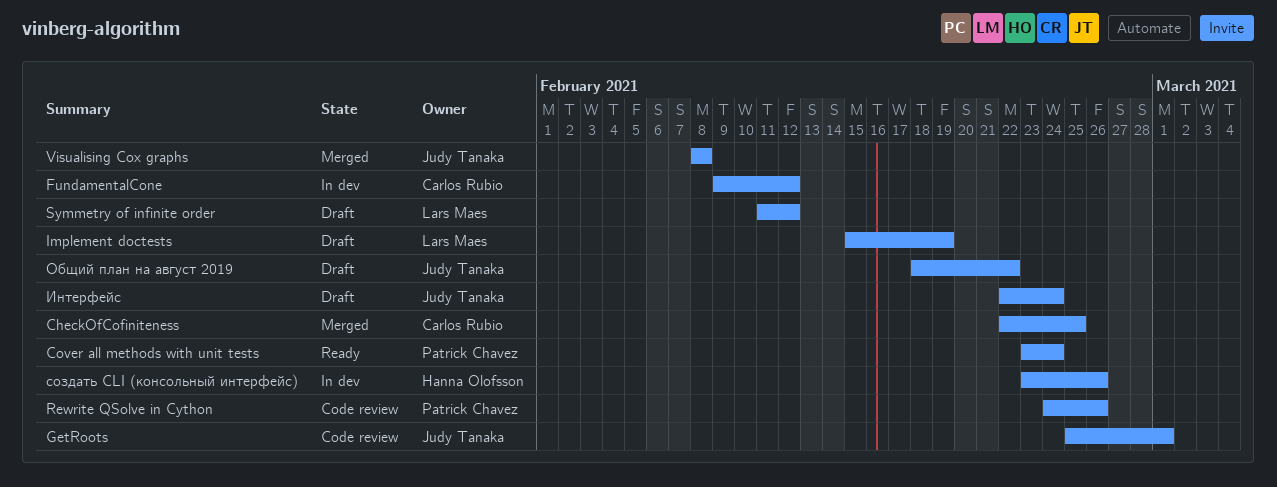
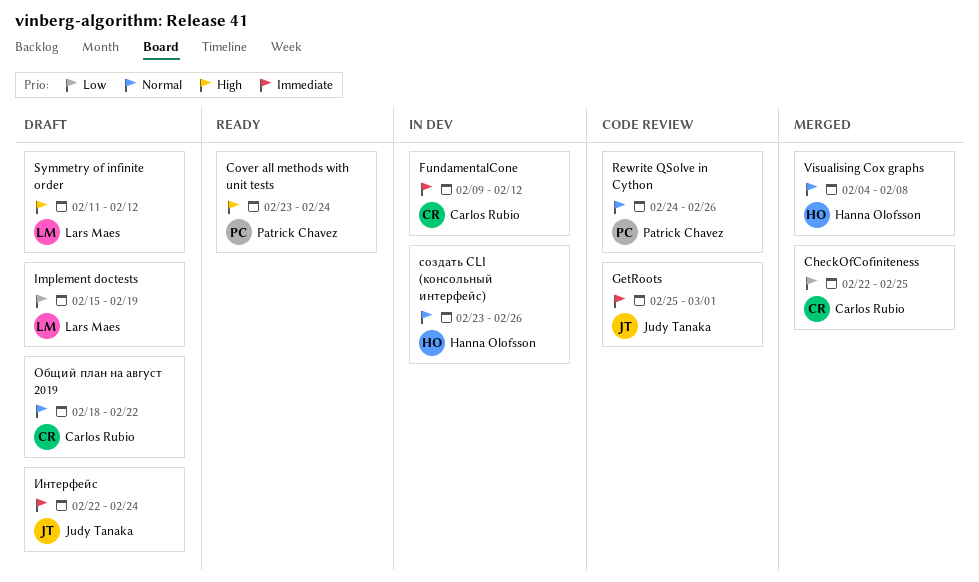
Visualising Cox graphs, owner: Judy Tanaka -> Hanna Olofsson
Visualising Cox graphs, start: Feb 8 -> Feb 4
Общий план на август 2019, owner: Judy Tanaka -> Carlos Rubio

